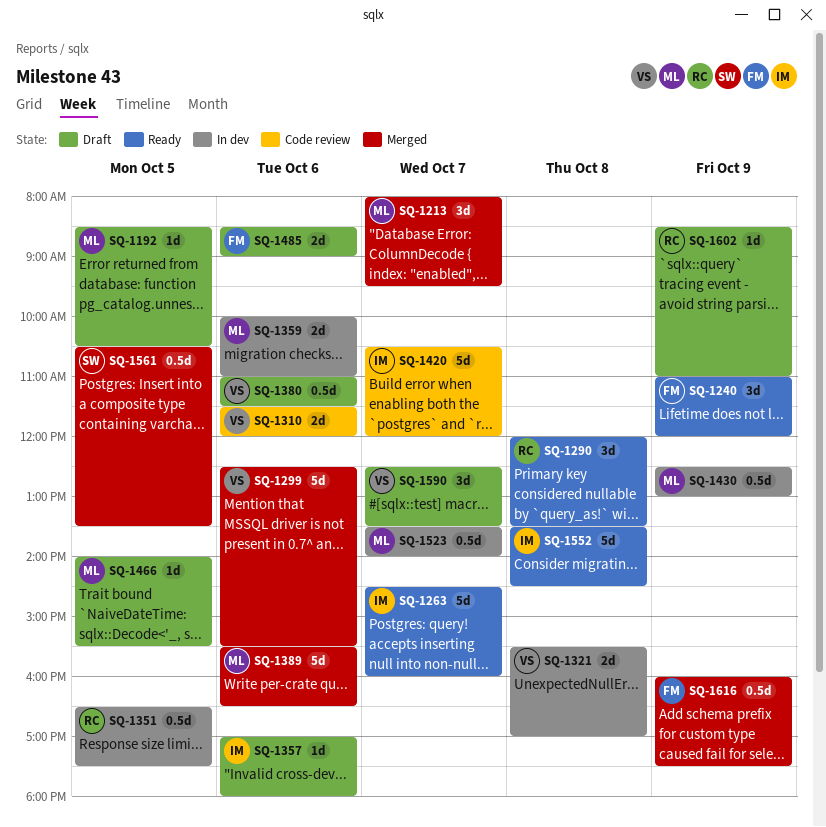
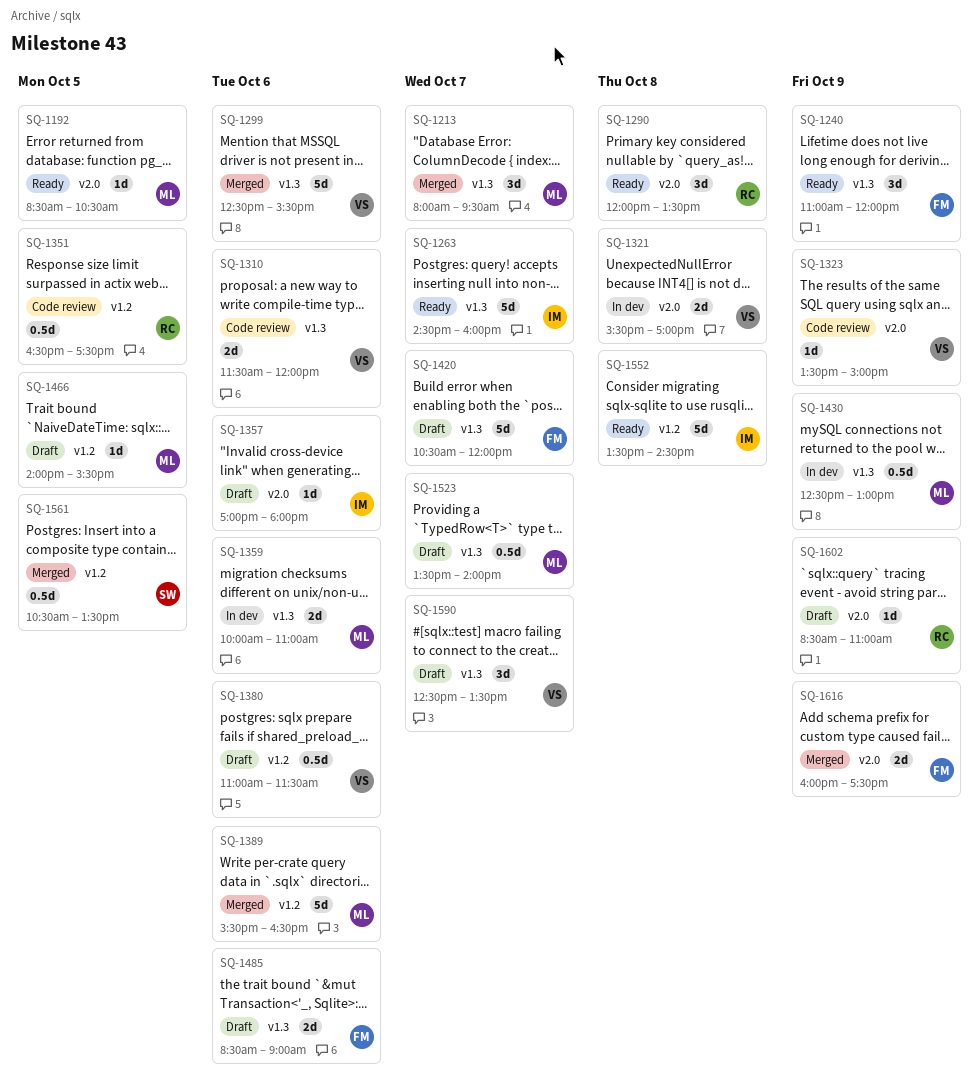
SQ-1192, status: Draft -> Ready
SQ-1323: none -> present
SQ-1351, status: In dev -> Code review
SQ-1420, status: Code review -> Draft
SQ-1420, owner: IM -> FM
SQ-1523, status: In dev -> Draft
SQ-1616, estimate: 0.5d -> 2d

